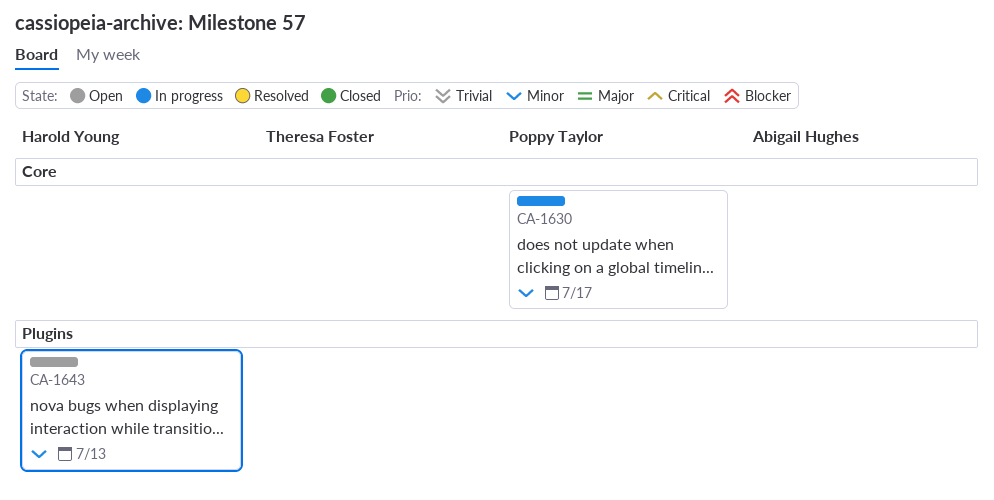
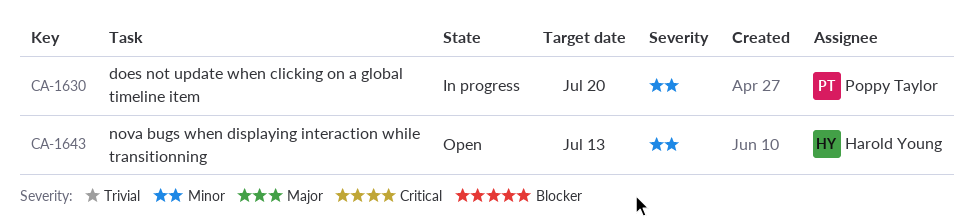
CA-1630, due: Jul 17 -> Jul 20

